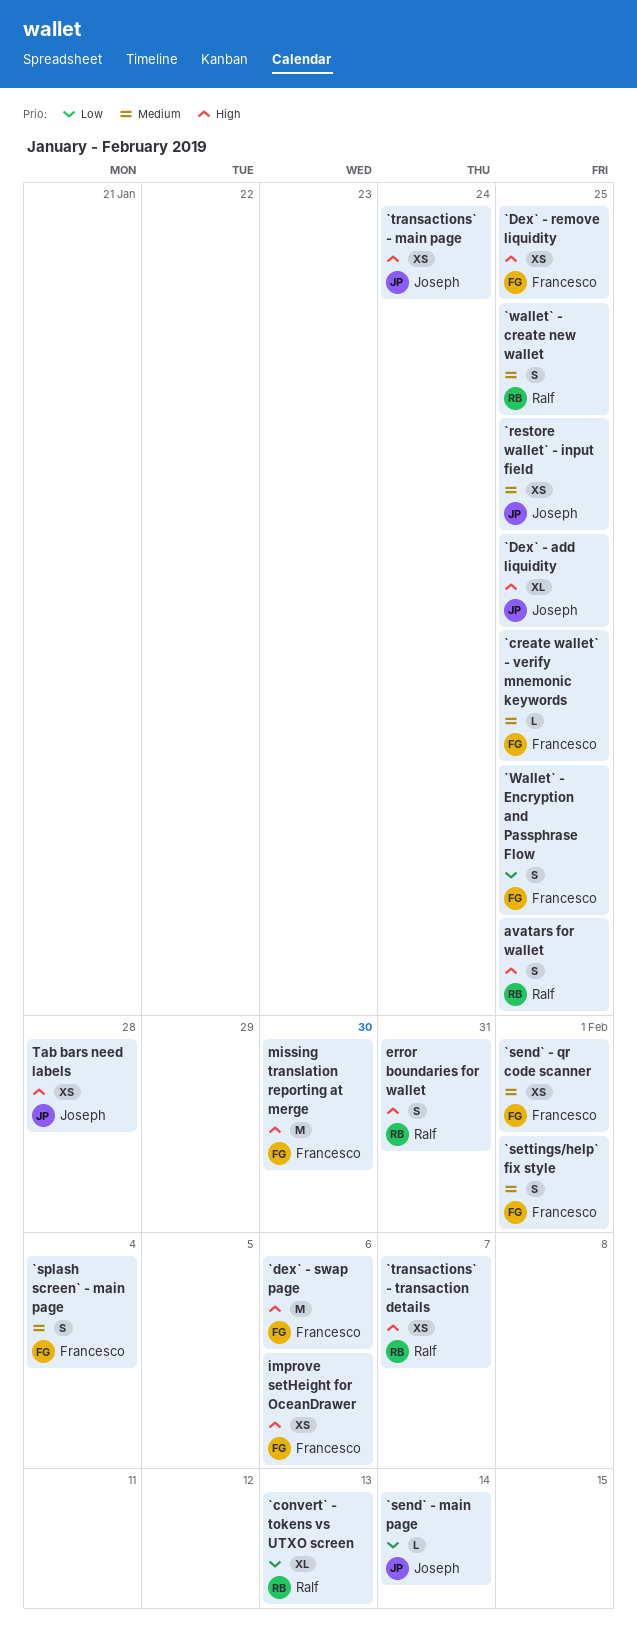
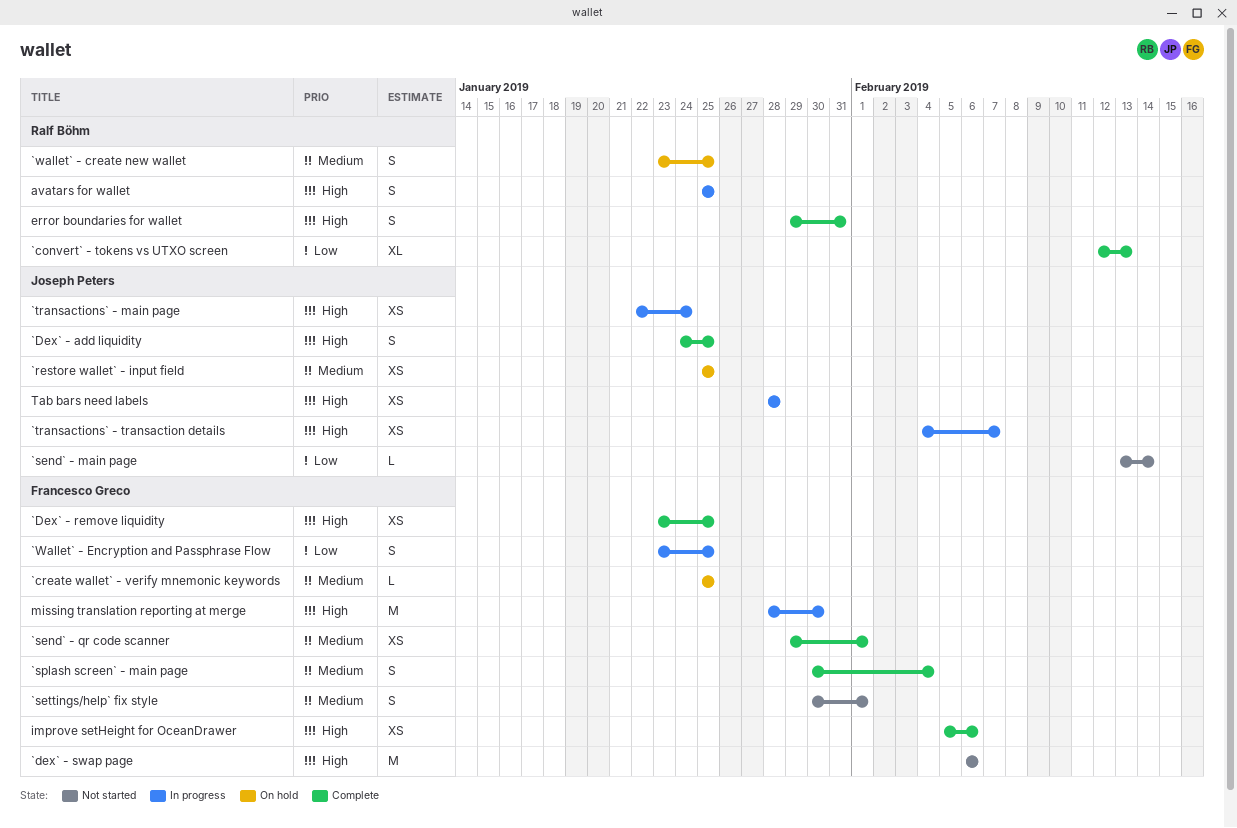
`Dex` - add liquidity, estimate: XL -> S
`transactions` - transaction details, owner: Ralf Böhm -> Joseph Peters

